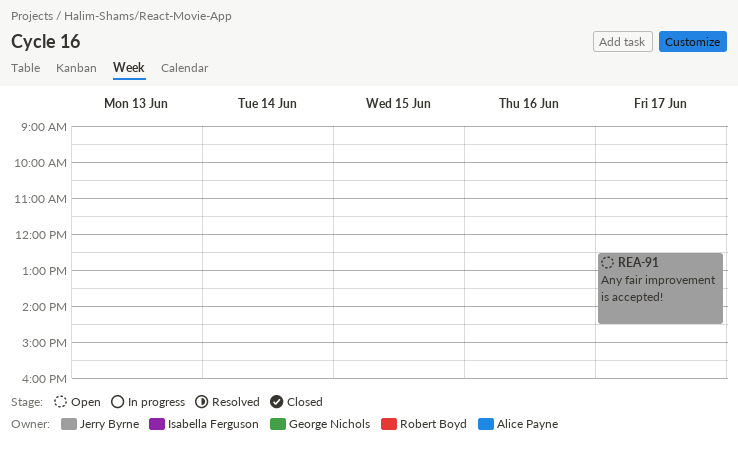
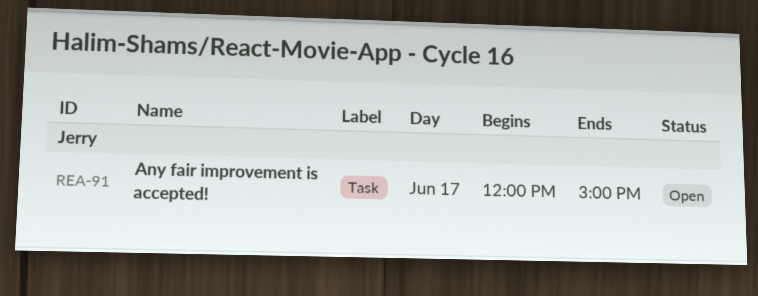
REA-91, begins: 12:30 -> 12:00
REA-91, ends: 14:30 -> 15:00

